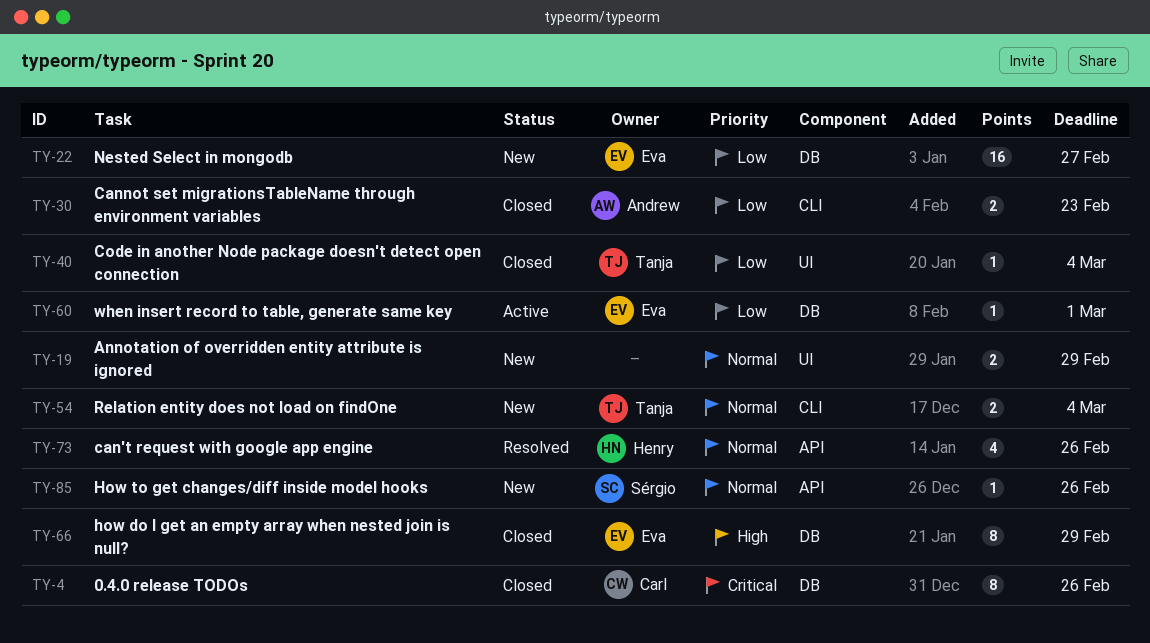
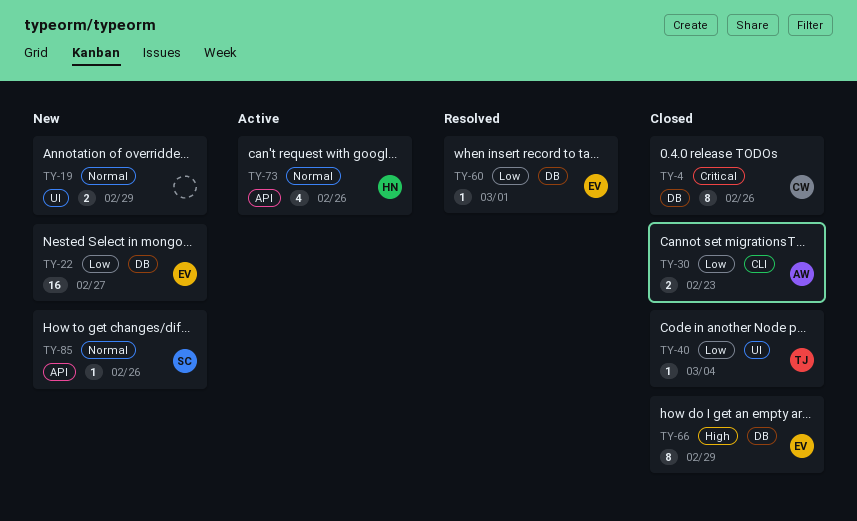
TY-54: present -> none
TY-60, status: Active -> Resolved
TY-73, status: Resolved -> Active

